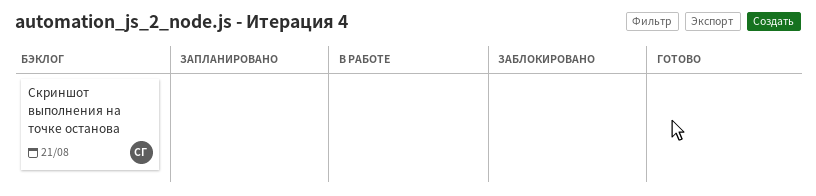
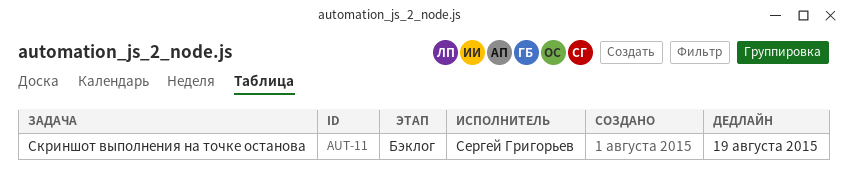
Скриншот выполнения на точке останова, due: Aug 21 -> Aug 19

